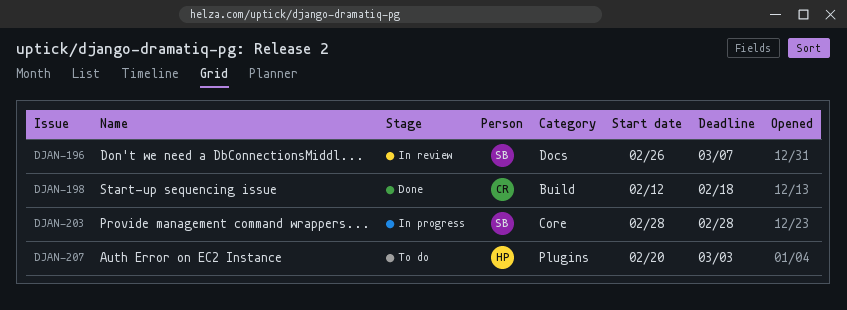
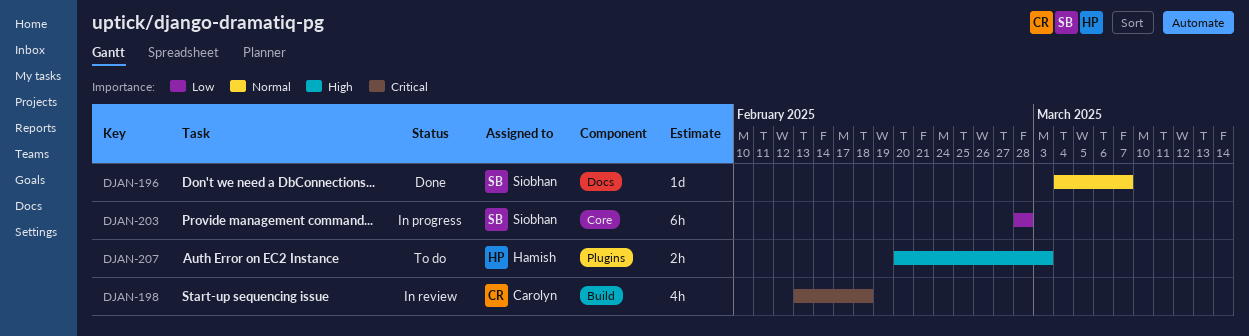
DJAN-196, status: In review -> Done
DJAN-196, start: Feb 26 -> Mar 4
DJAN-198, status: Done -> In review
DJAN-198, start: Feb 12 -> Feb 13

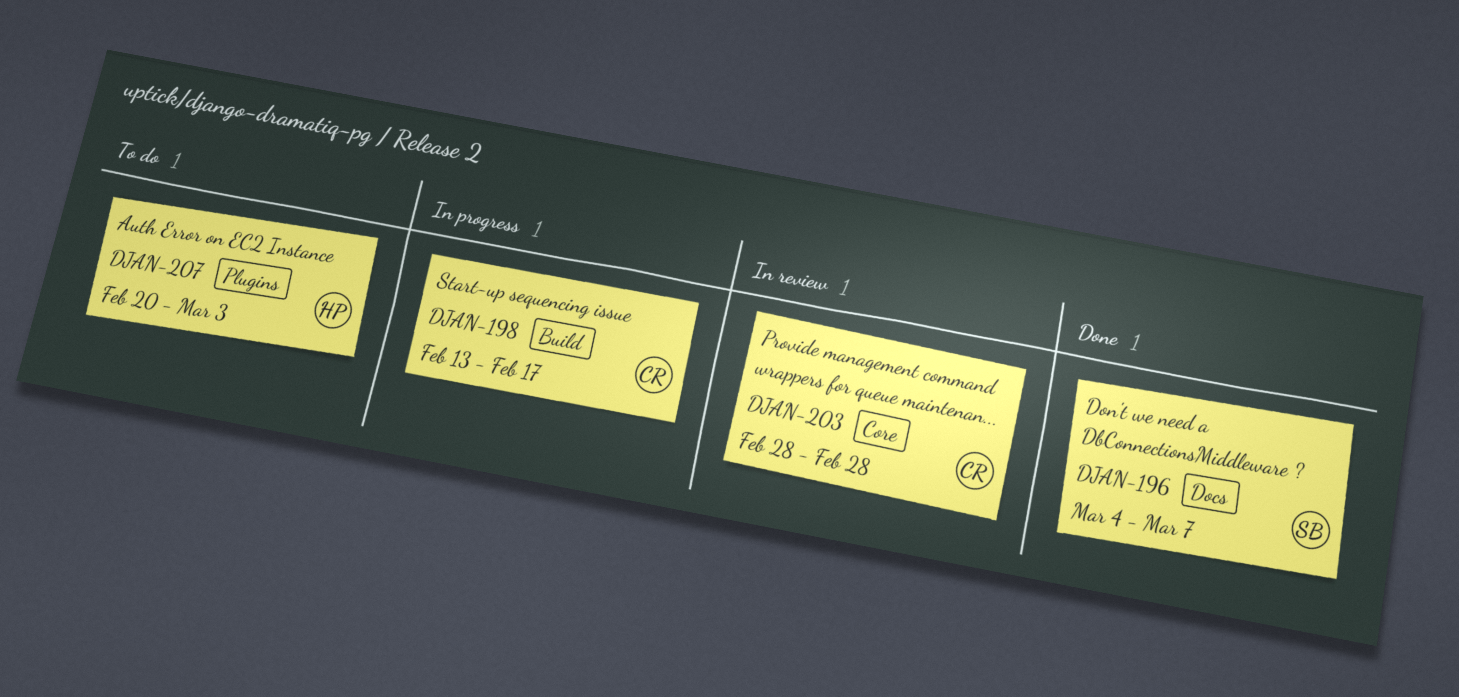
DJAN-198, status: In review -> In progress
DJAN-198, due: Feb 18 -> Feb 17
DJAN-203, status: In progress -> In review
DJAN-203, owner: Siobhan -> Carolyn

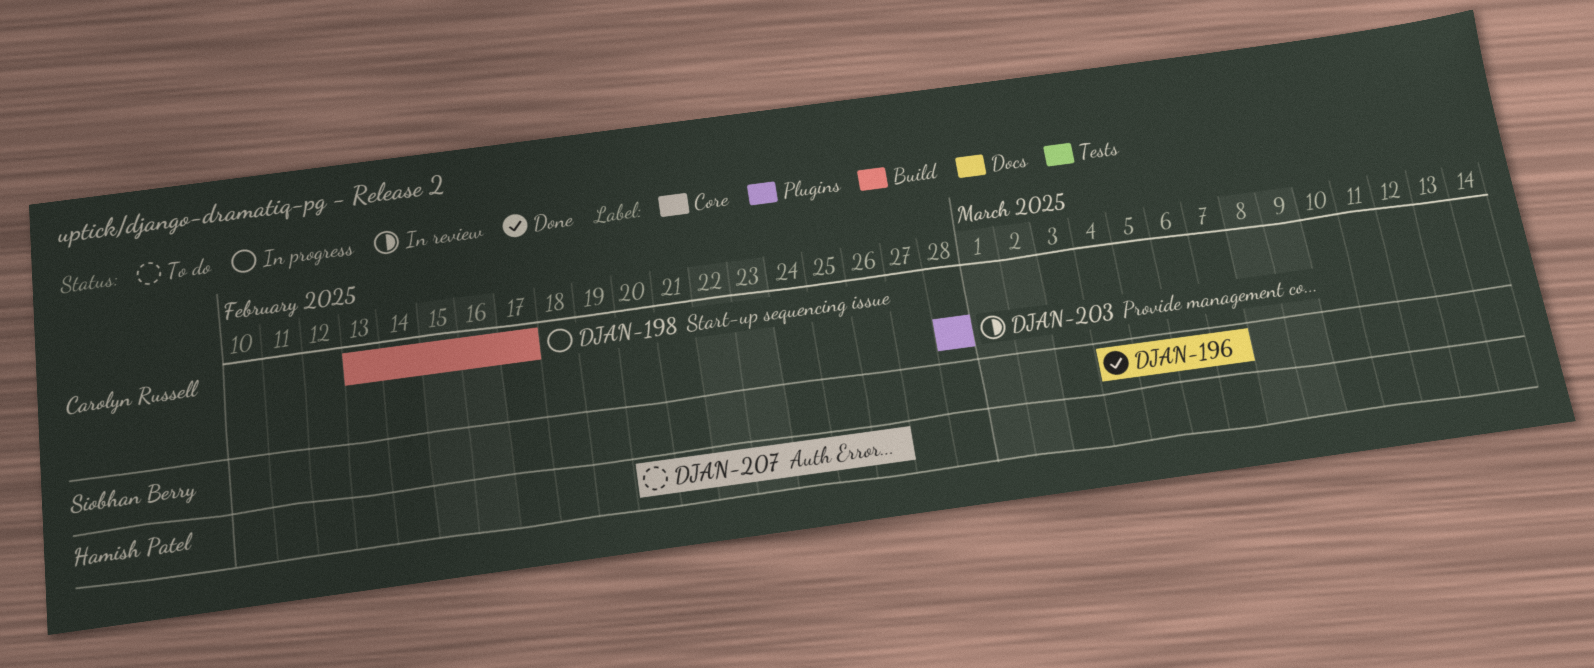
DJAN-203, label: Core -> Plugins
DJAN-207, label: Plugins -> Core
DJAN-207, due: Mar 3 -> Feb 26

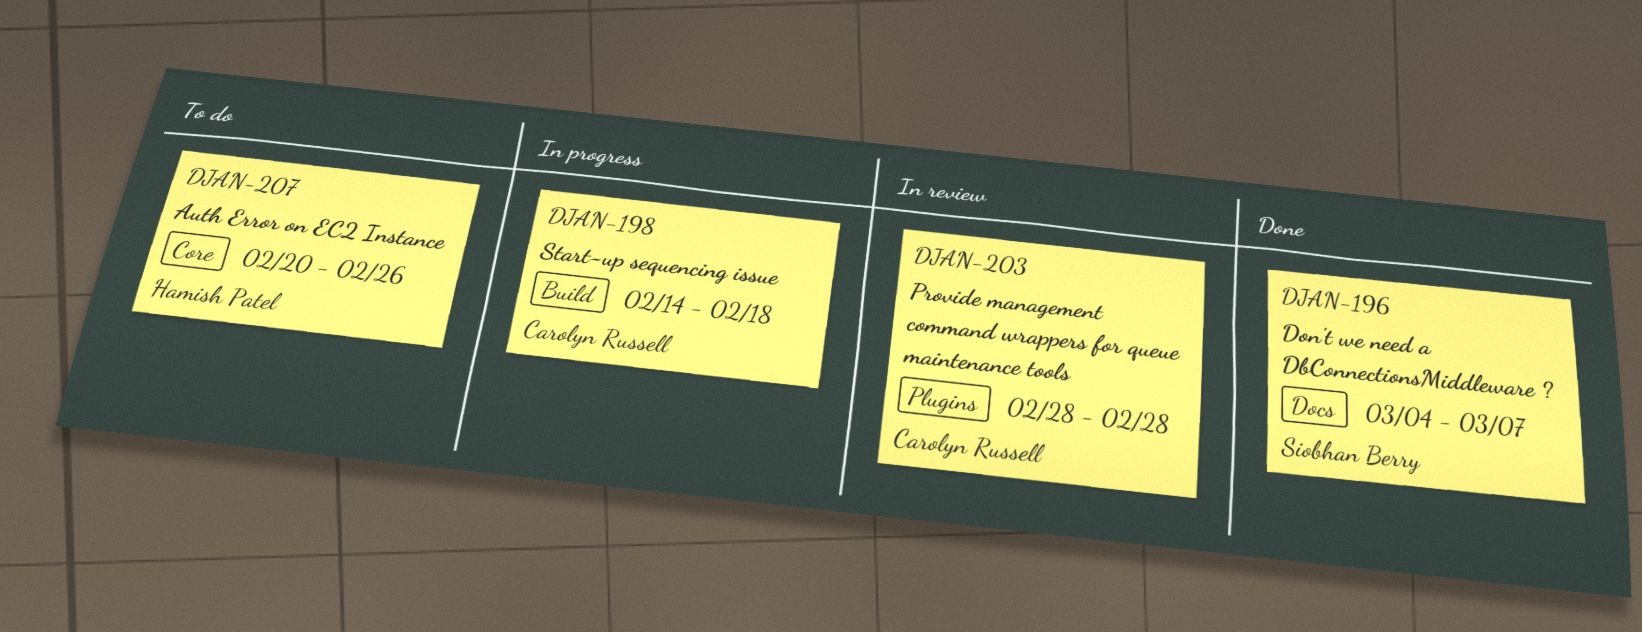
DJAN-198, start: Feb 13 -> Feb 14
DJAN-198, due: Feb 17 -> Feb 18

